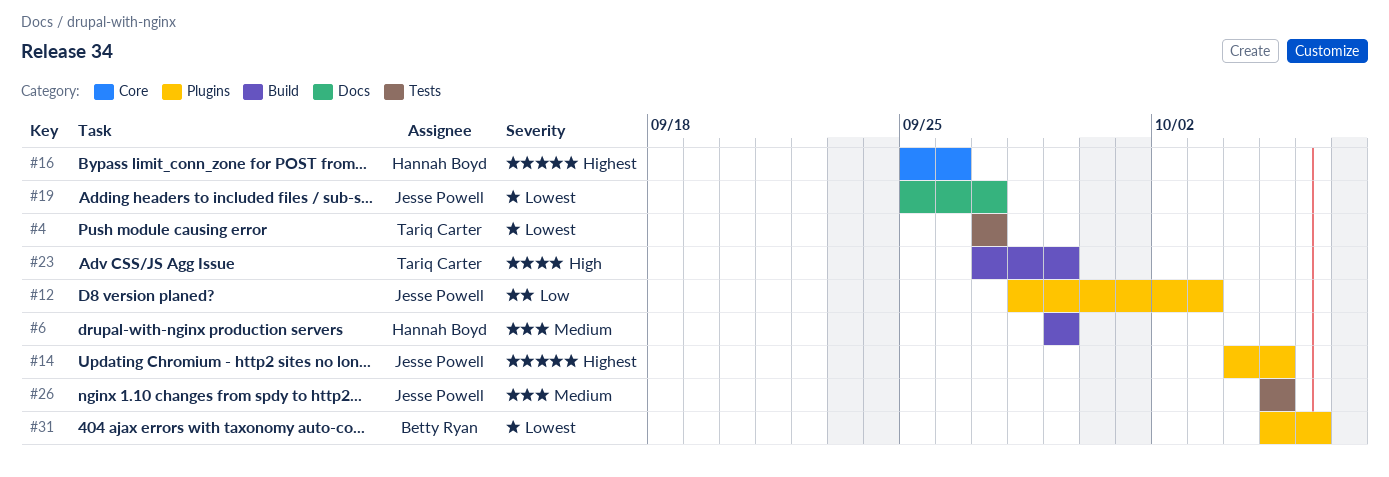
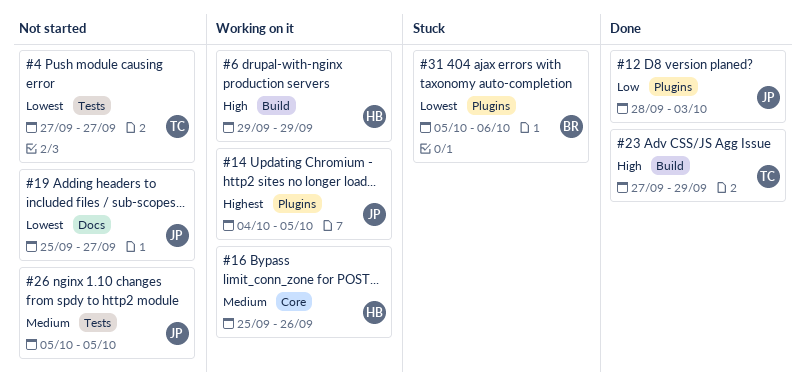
#6, priority: Medium -> High
#16, priority: Highest -> Medium

